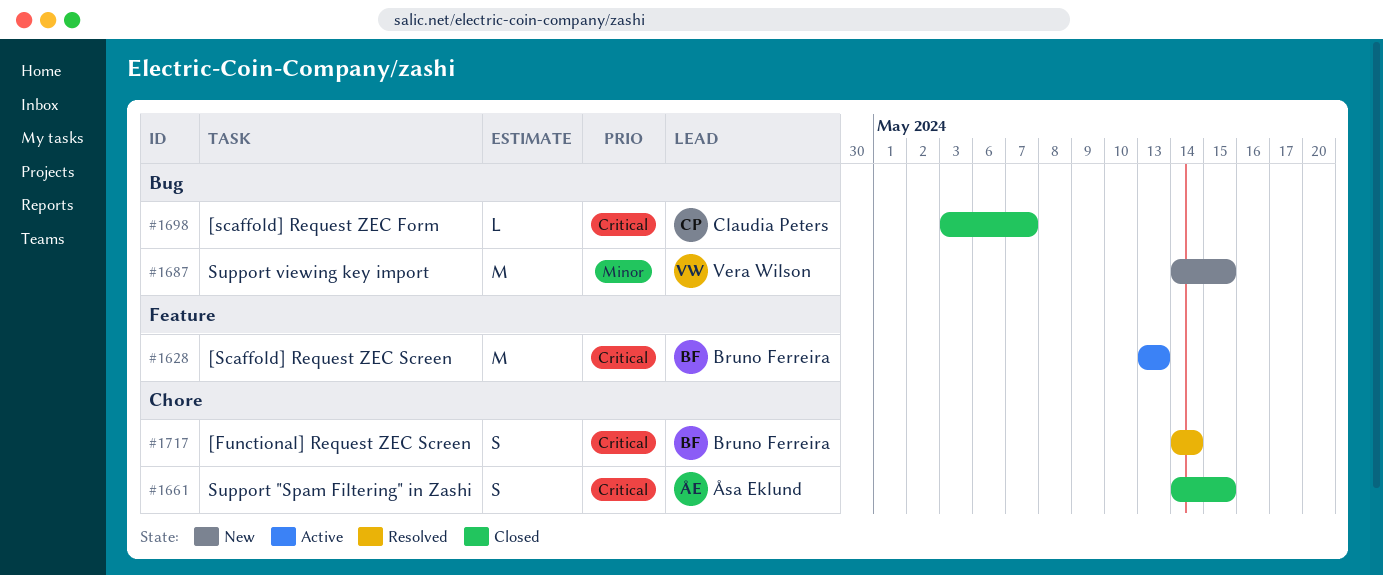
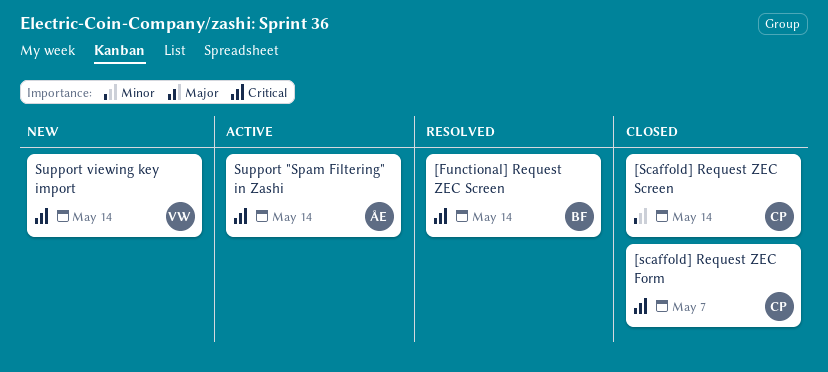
[Scaffold] Request ZEC Screen, status: Active -> Closed
[Scaffold] Request ZEC Screen, owner: Bruno Ferreira -> Claudia Peters
[Scaffold] Request ZEC Screen, priority: Critical -> Minor
[Scaffold] Request ZEC Screen, due: May 13 -> May 14
Support "Spam Filtering" in Zashi, status: Closed -> Active
Support "Spam Filtering" in Zashi, due: May 15 -> May 14
Support viewing key import, priority: Minor -> Critical
Support viewing key import, due: May 15 -> May 14

